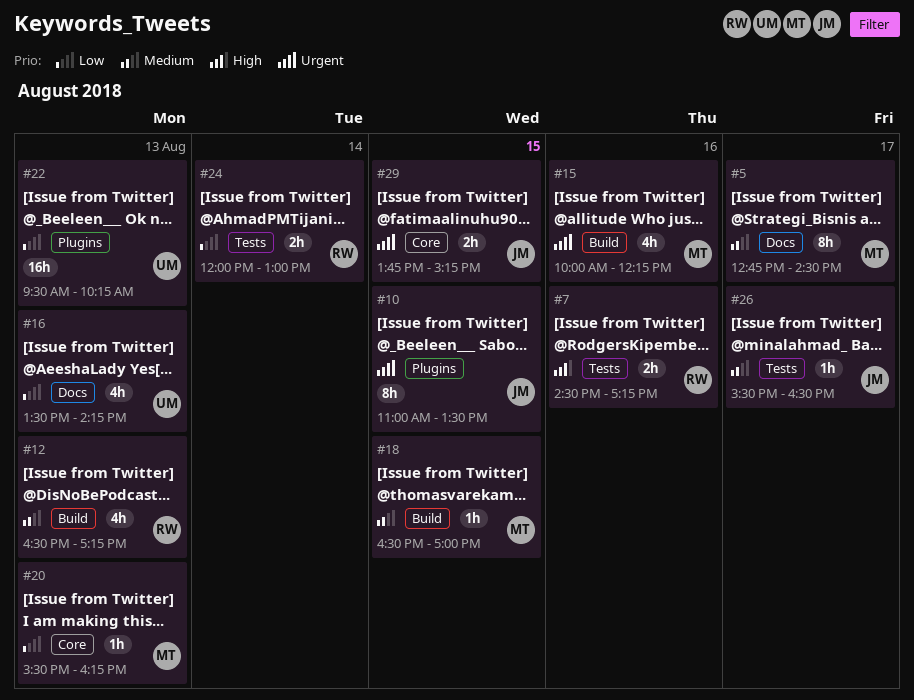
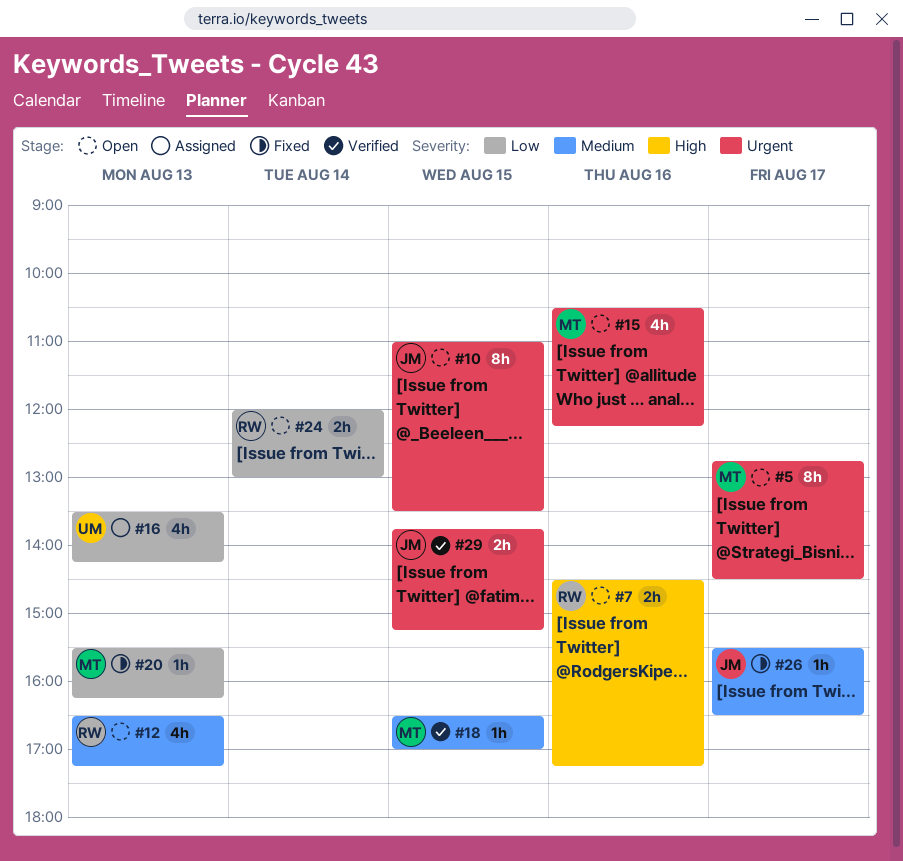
#5, priority: Medium -> Urgent
#15, begins: 10:00 -> 10:30
#22: present -> none

